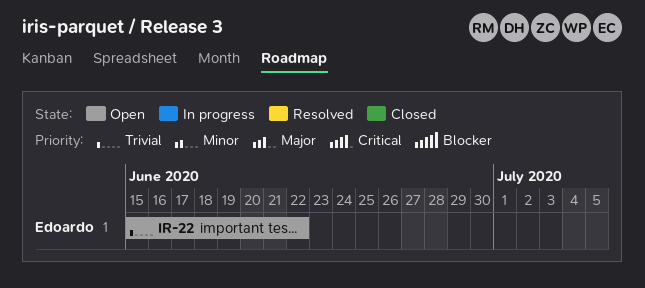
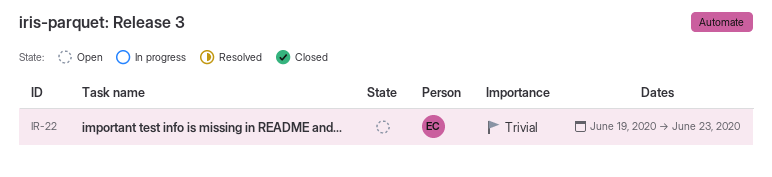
IR-22, start: Jun 15 -> Jun 19
IR-22, due: Jun 22 -> Jun 23

